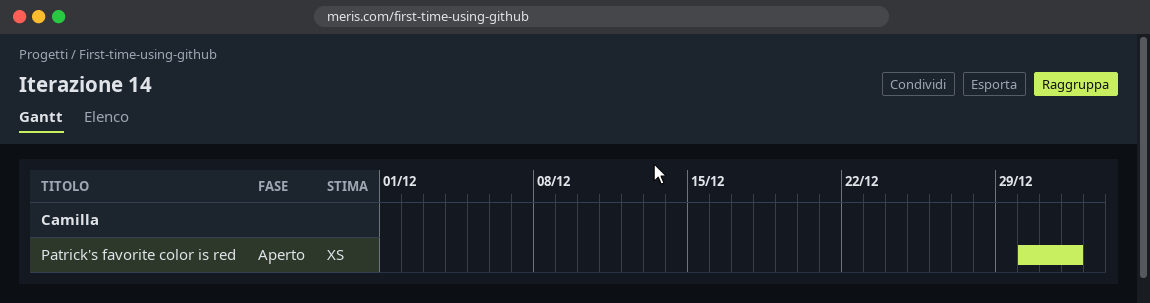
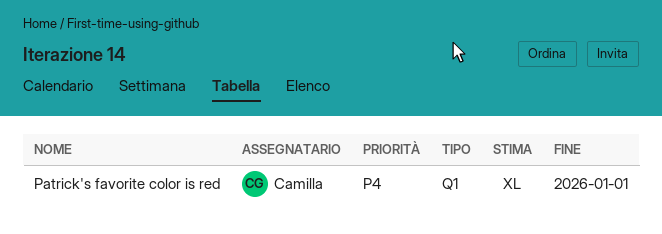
Patrick's favorite color is red, estimate: XS -> XL

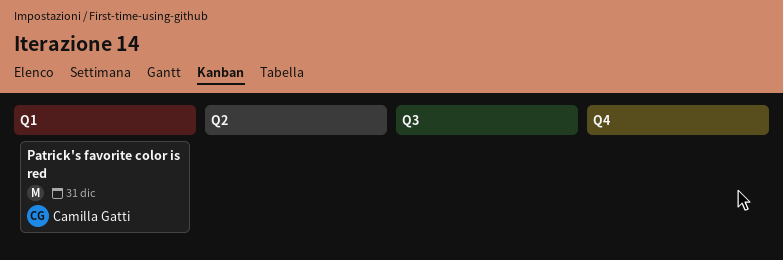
Patrick's favorite color is red, estimate: XL -> M
Patrick's favorite color is red, due: Jan 1 -> Dec 31

